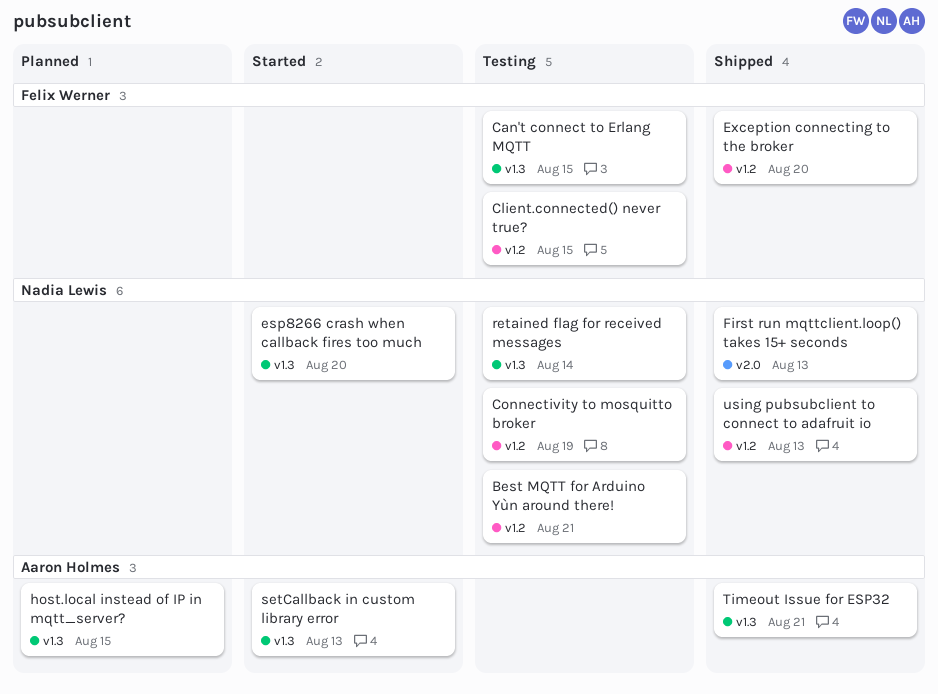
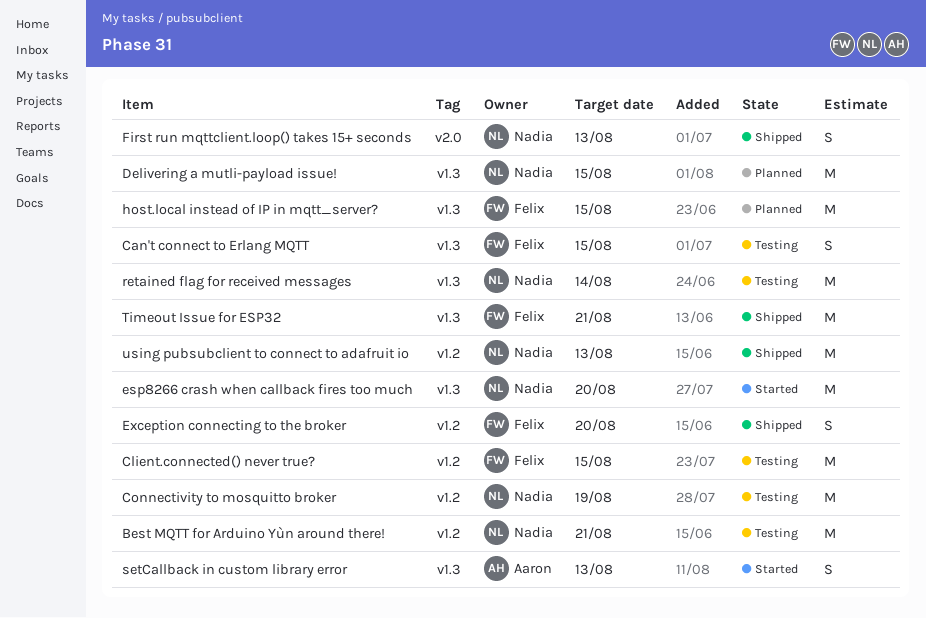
Delivering a mutli-payload issue!: none -> present
host.local instead of IP in mqtt_server?, owner: Aaron Holmes -> Felix Werner
Timeout Issue for ESP32, owner: Aaron Holmes -> Felix Werner

